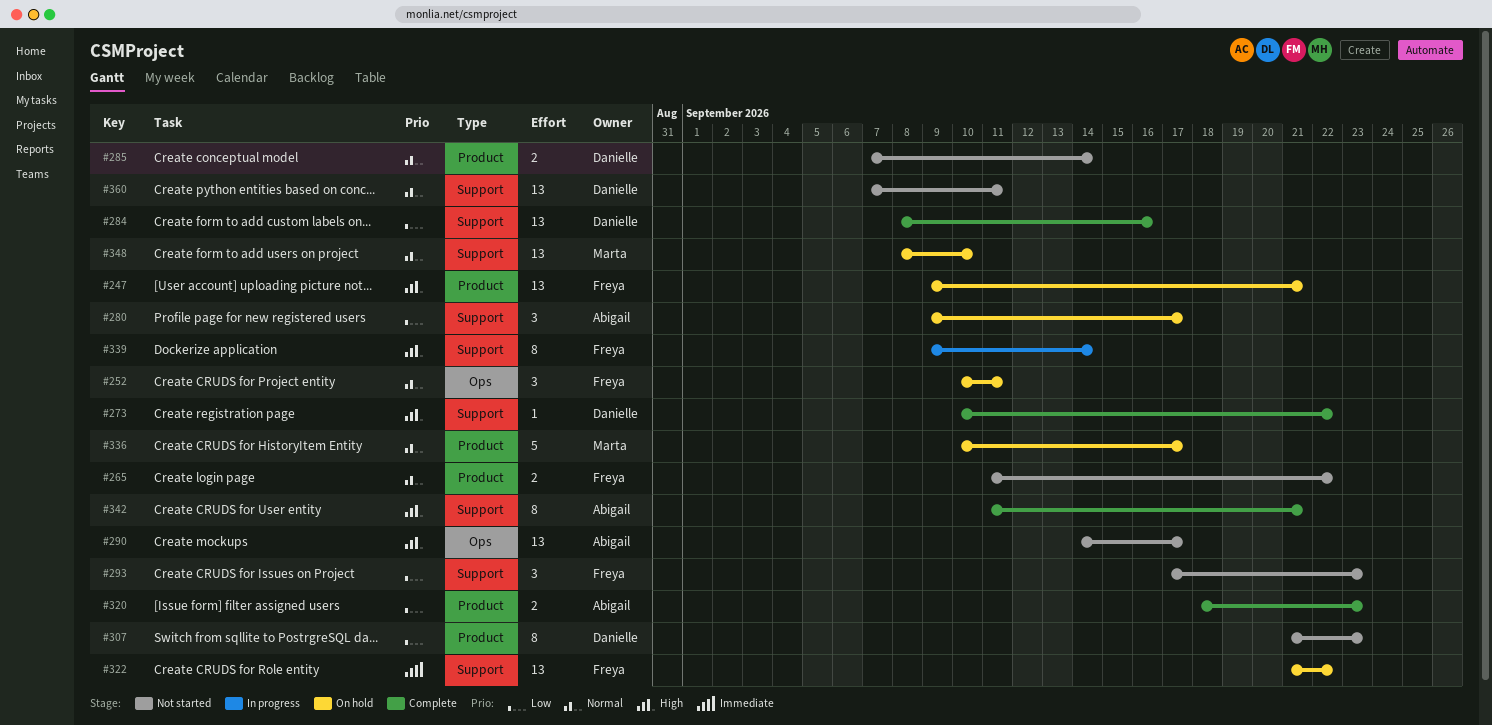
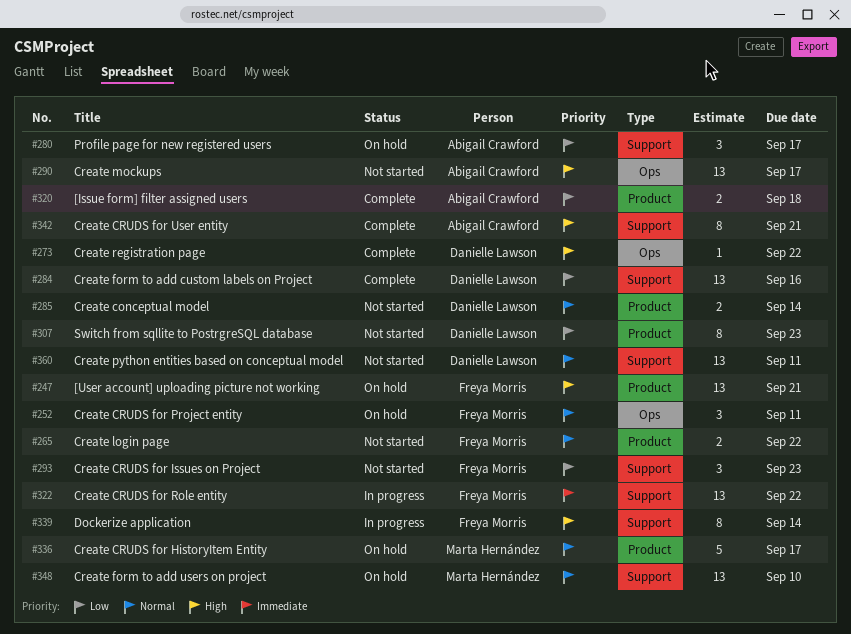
#273, label: Support -> Ops
#320, due: Sep 23 -> Sep 18
#322, status: On hold -> In progress

